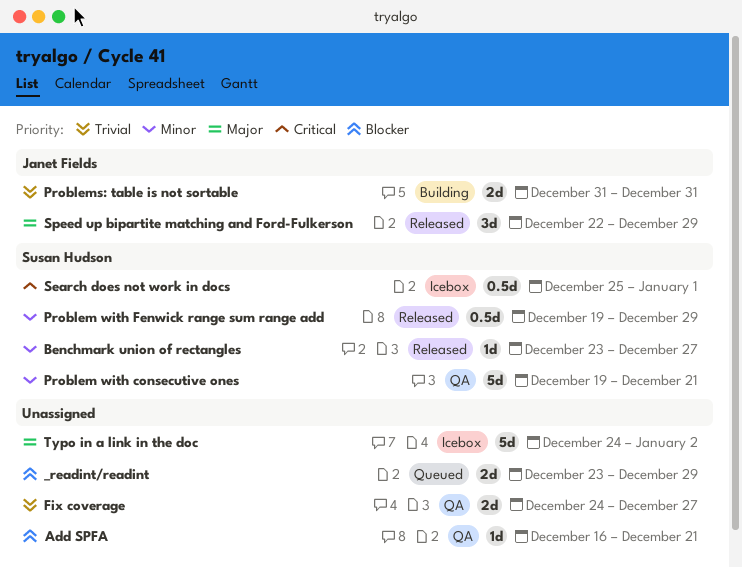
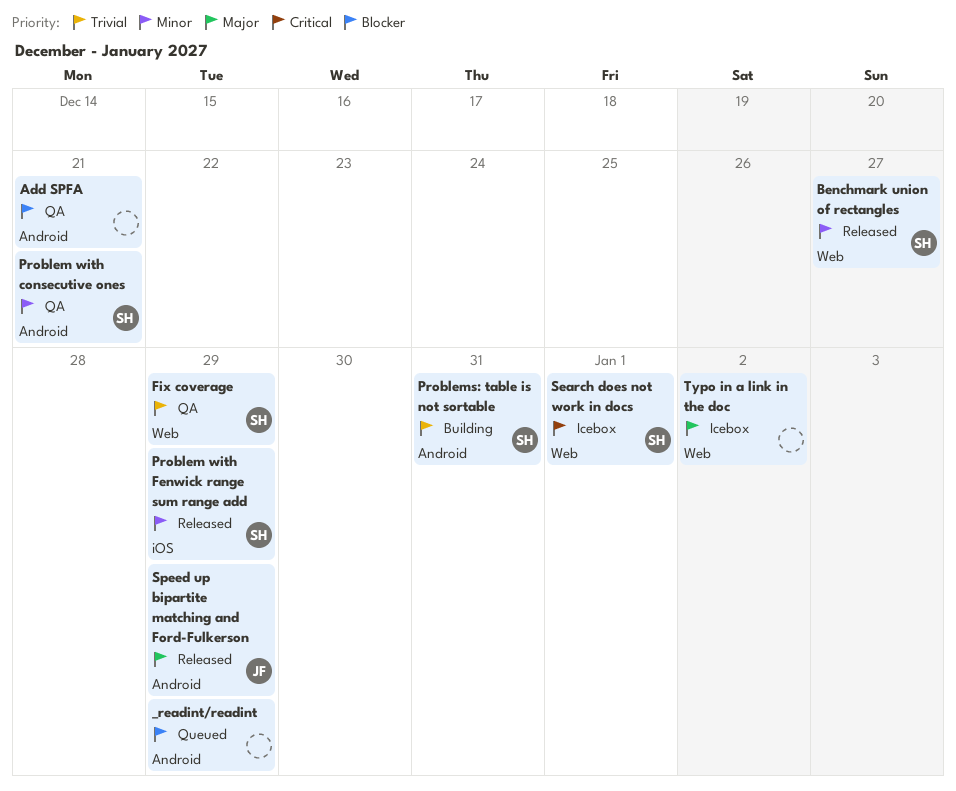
Fix coverage, owner: none -> Susan Hudson
Fix coverage, due: Dec 27 -> Dec 29
Problems: table is not sortable, owner: Janet Fields -> Susan Hudson

